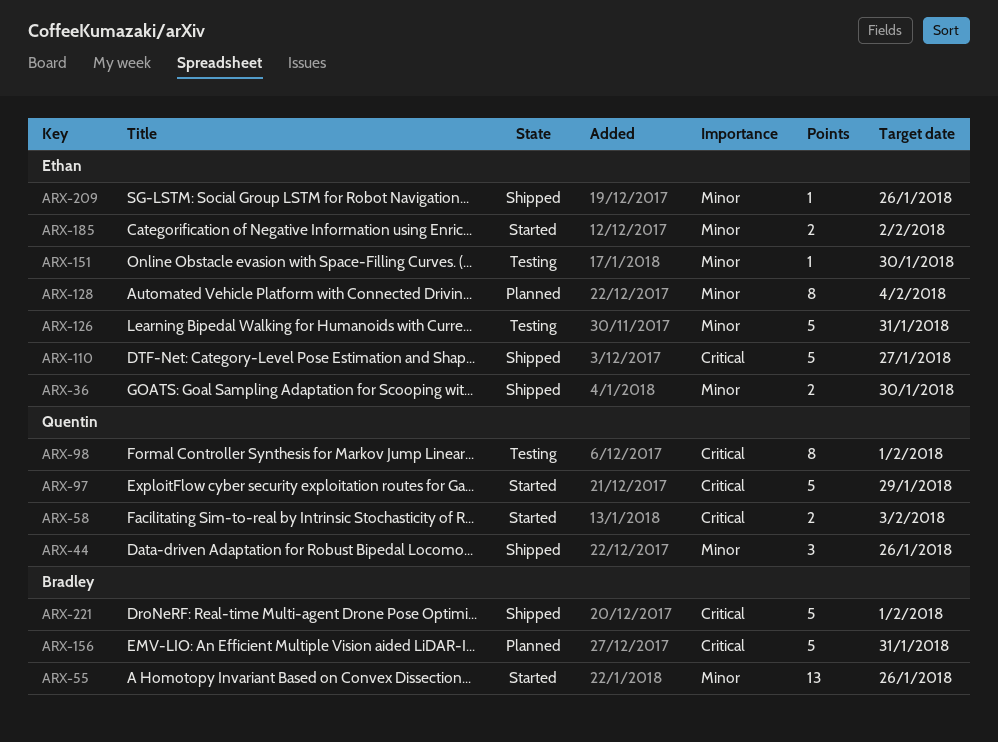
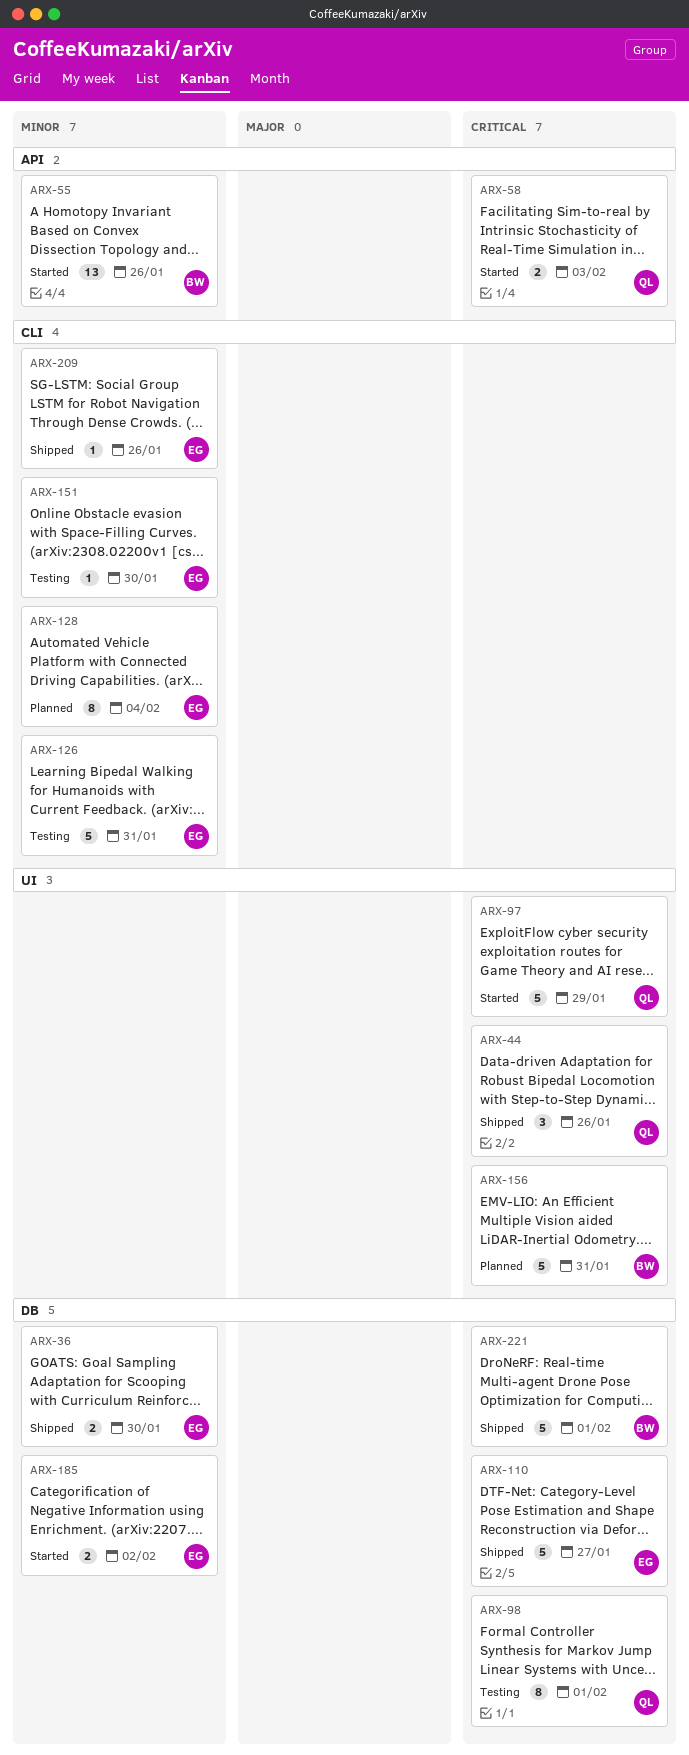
ARX-44, priority: Minor -> Critical

